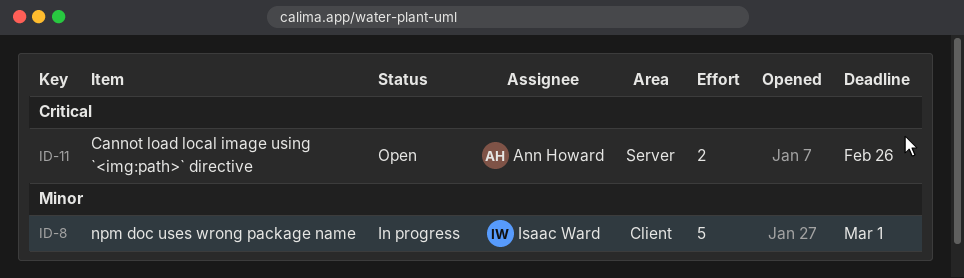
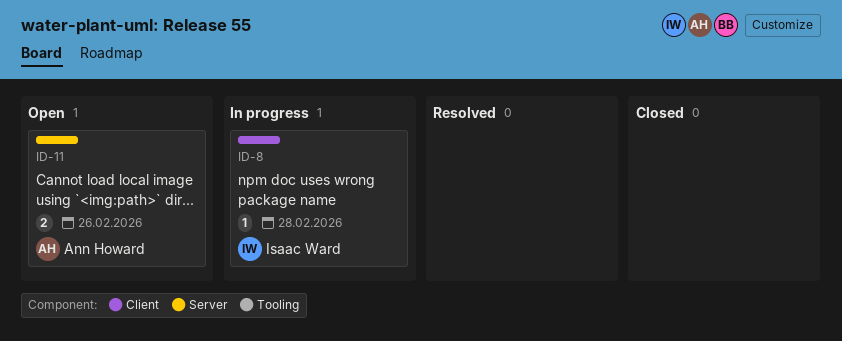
ID-8, estimate: 5 -> 1
ID-8, due: Mar 1 -> Feb 28

